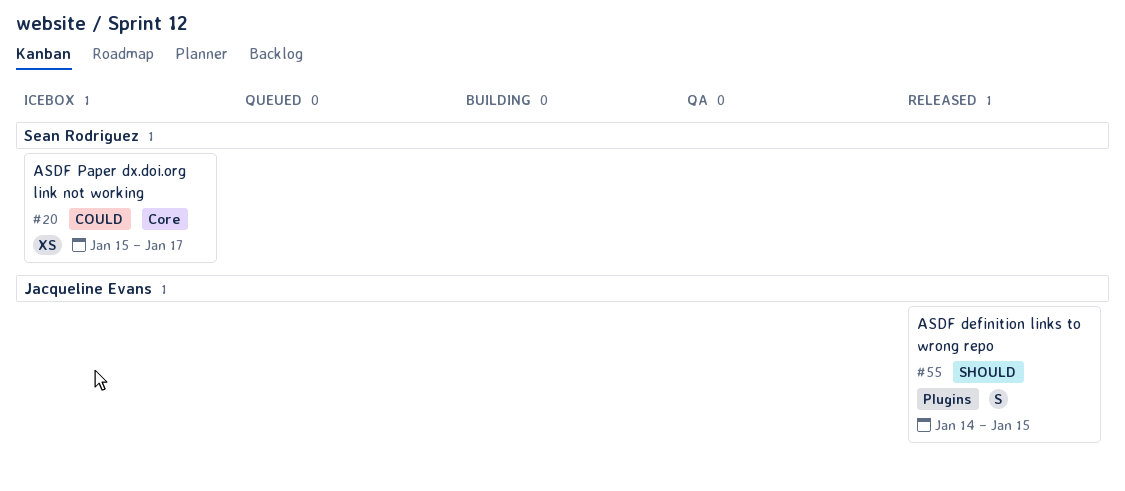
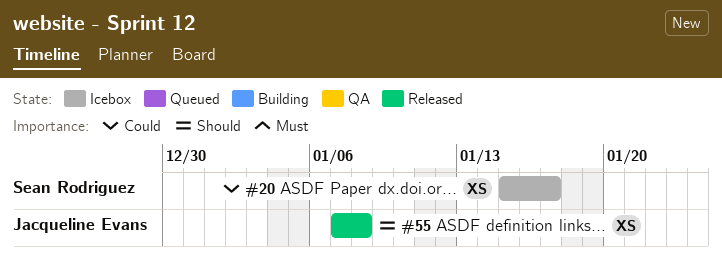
#55, estimate: S -> XS
#55, start: Jan 14 -> Jan 7
#55, due: Jan 15 -> Jan 8

